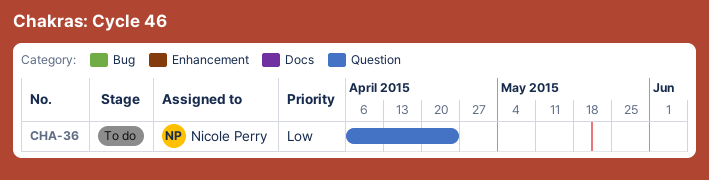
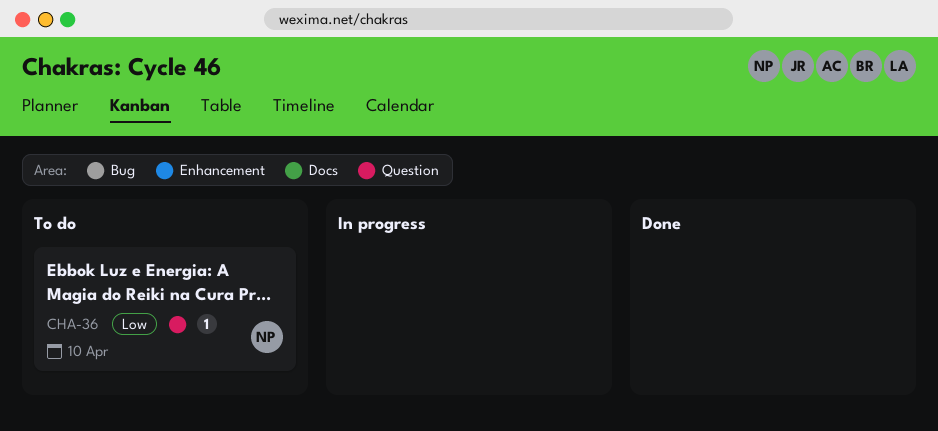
CHA-36, due: Apr 24 -> Apr 10

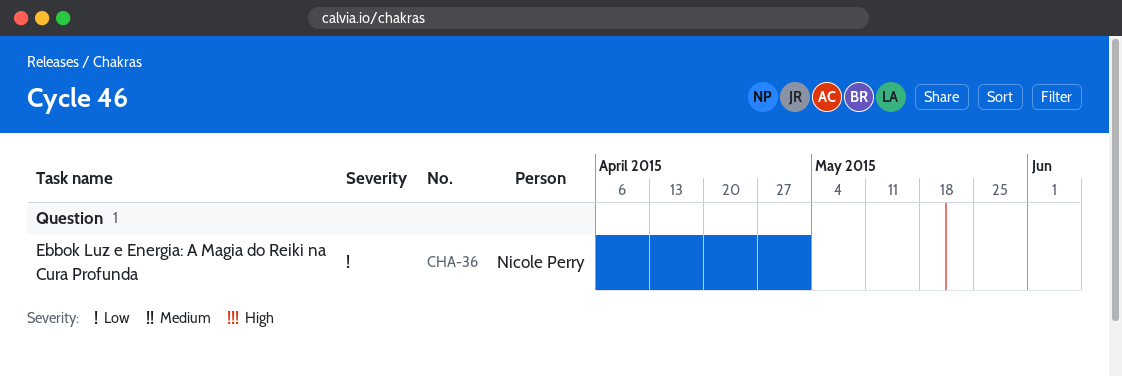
CHA-36, due: Apr 10 -> May 1

